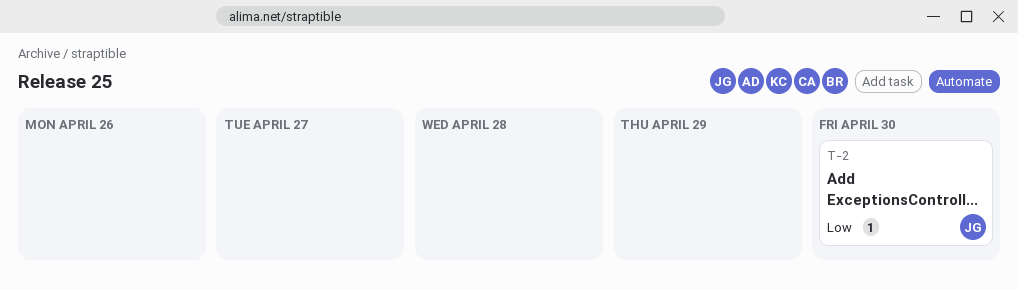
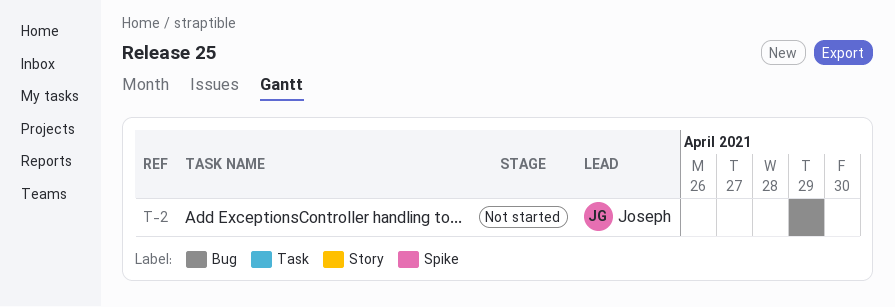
T-2, due: Apr 30 -> Apr 29

